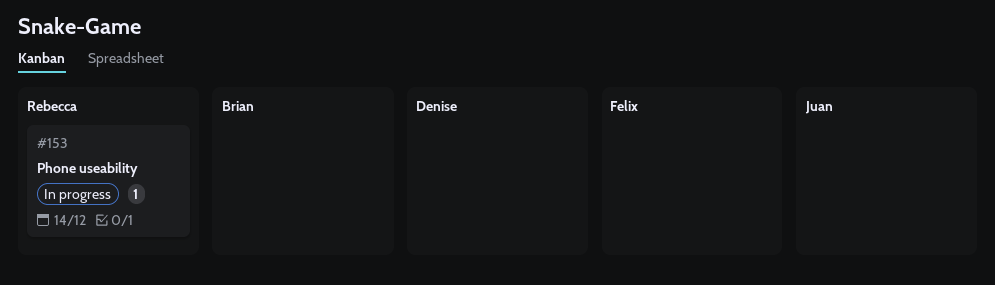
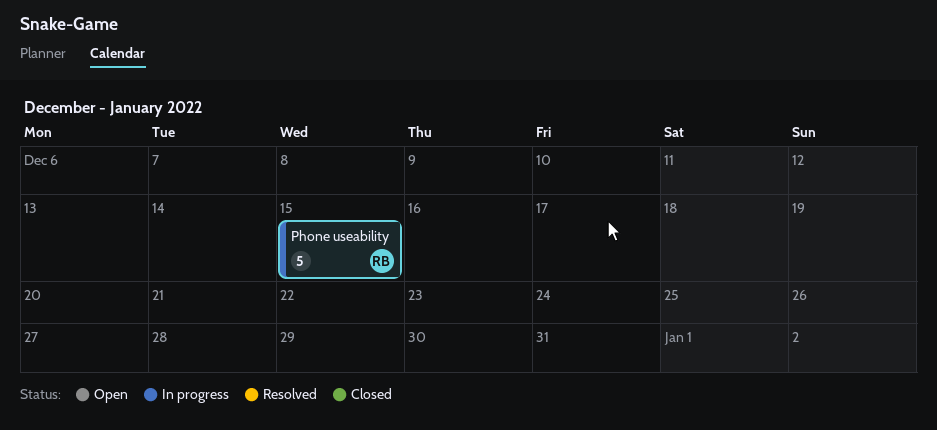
Phone useability, estimate: 1 -> 5
Phone useability, due: Dec 14 -> Dec 15

